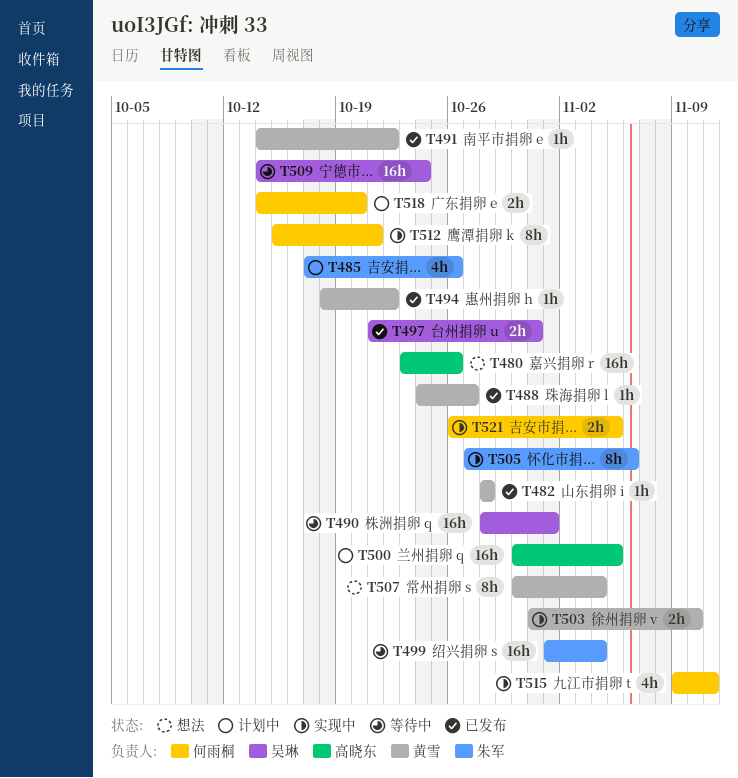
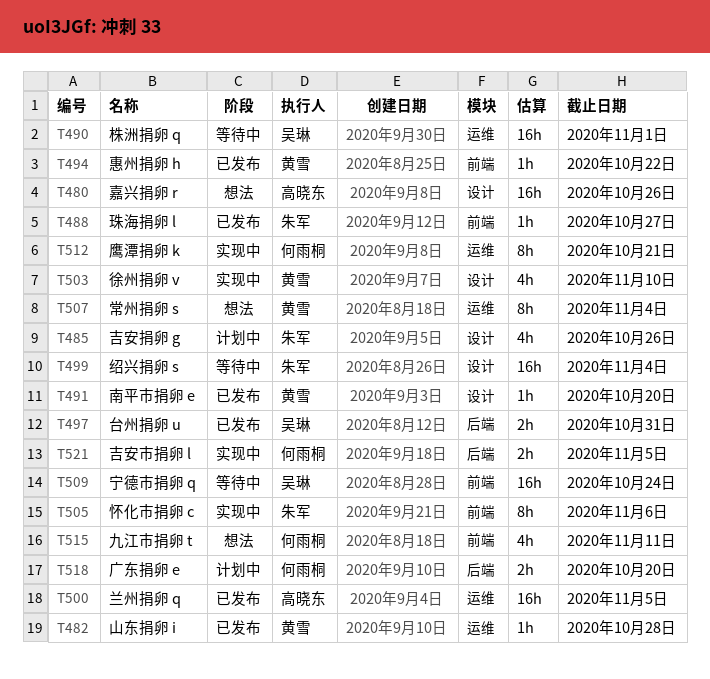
T488, owner: 黄雪 -> 朱军
T491, due: Oct 22 -> Oct 20
T500, status: 计划中 -> 已发布
T503, estimate: 2h -> 4h
T515, status: 实现中 -> 想法

